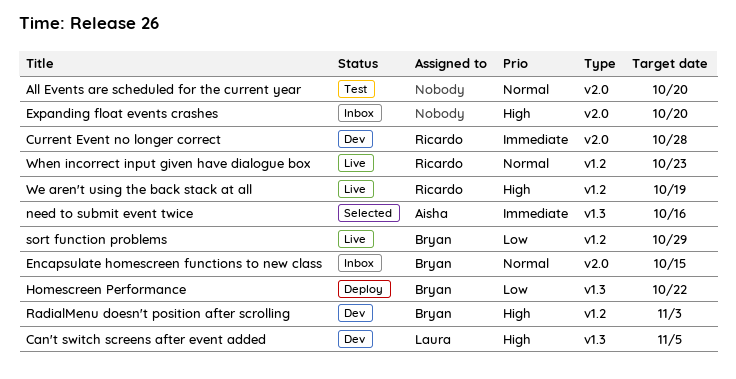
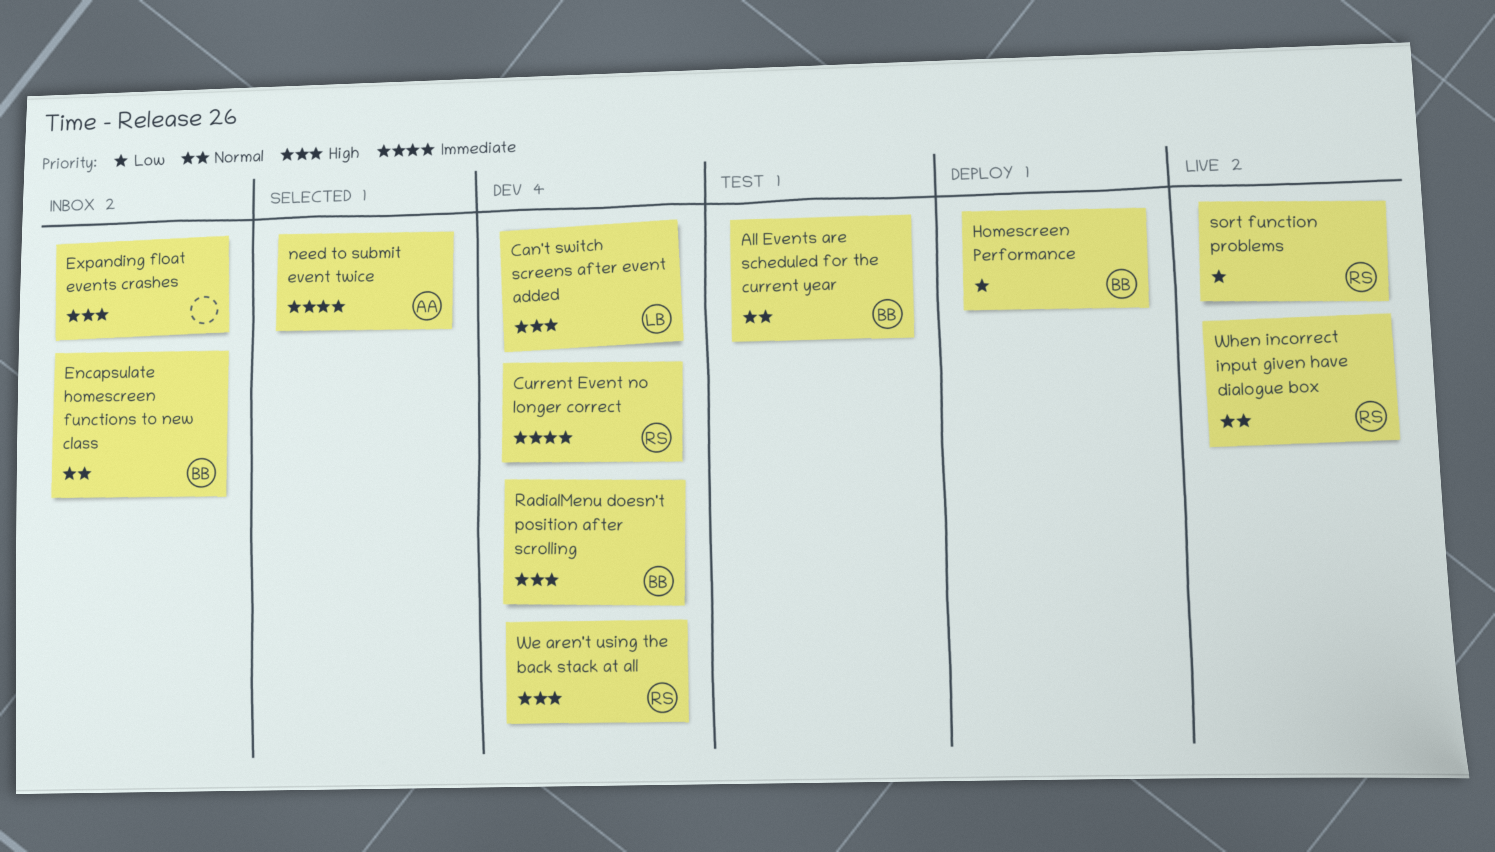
All Events are scheduled for the current year, owner: none -> Bryan
sort function problems, owner: Bryan -> Ricardo
We aren't using the back stack at all, status: Live -> Dev

